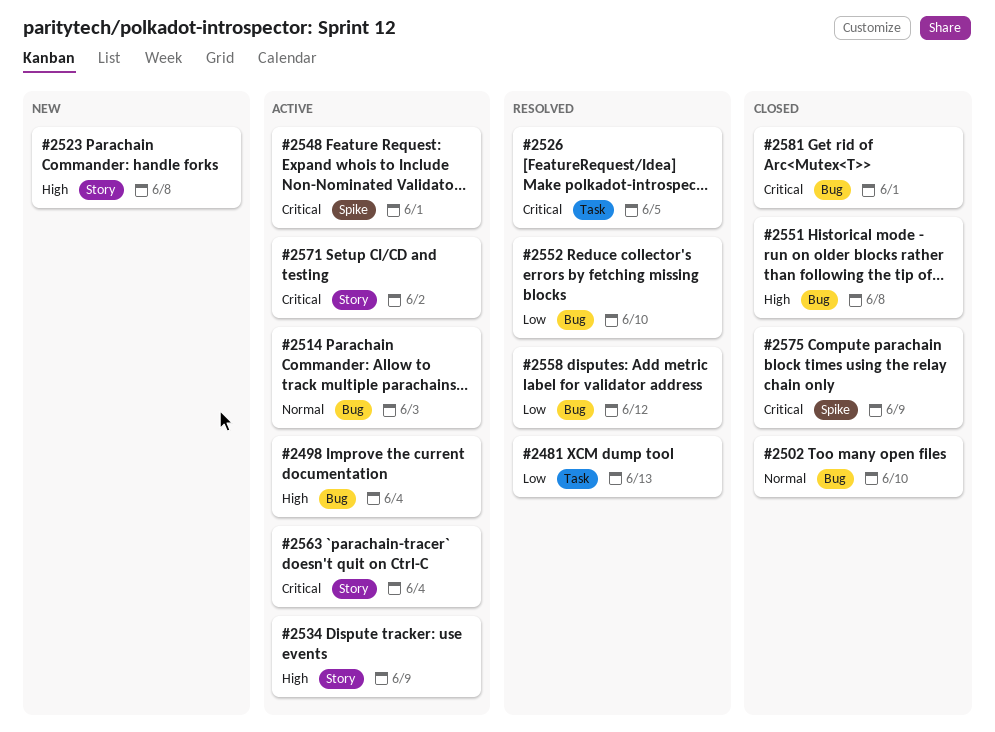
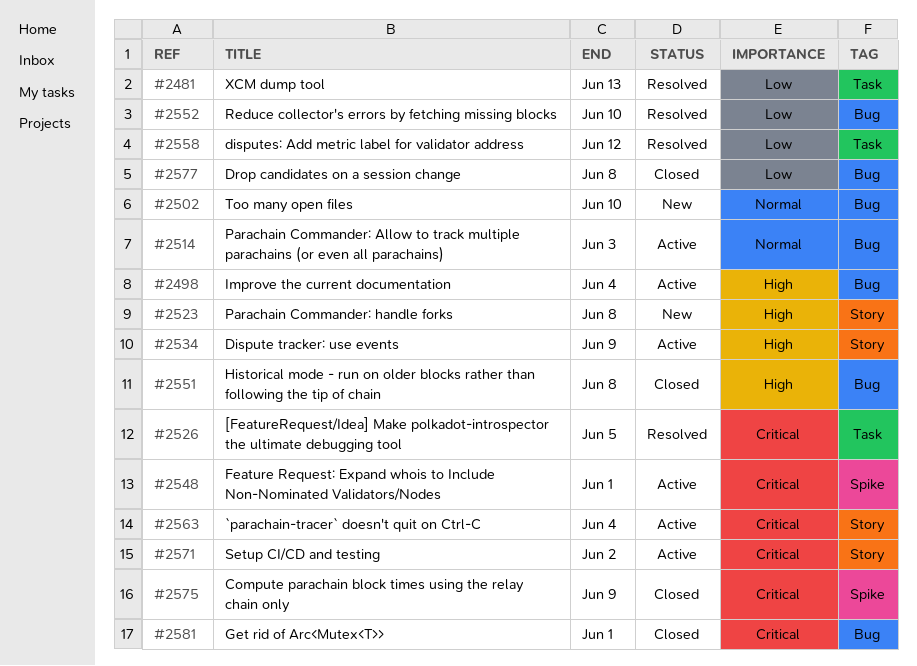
#2502, status: Closed -> New
#2558, label: Bug -> Task
#2577: none -> present

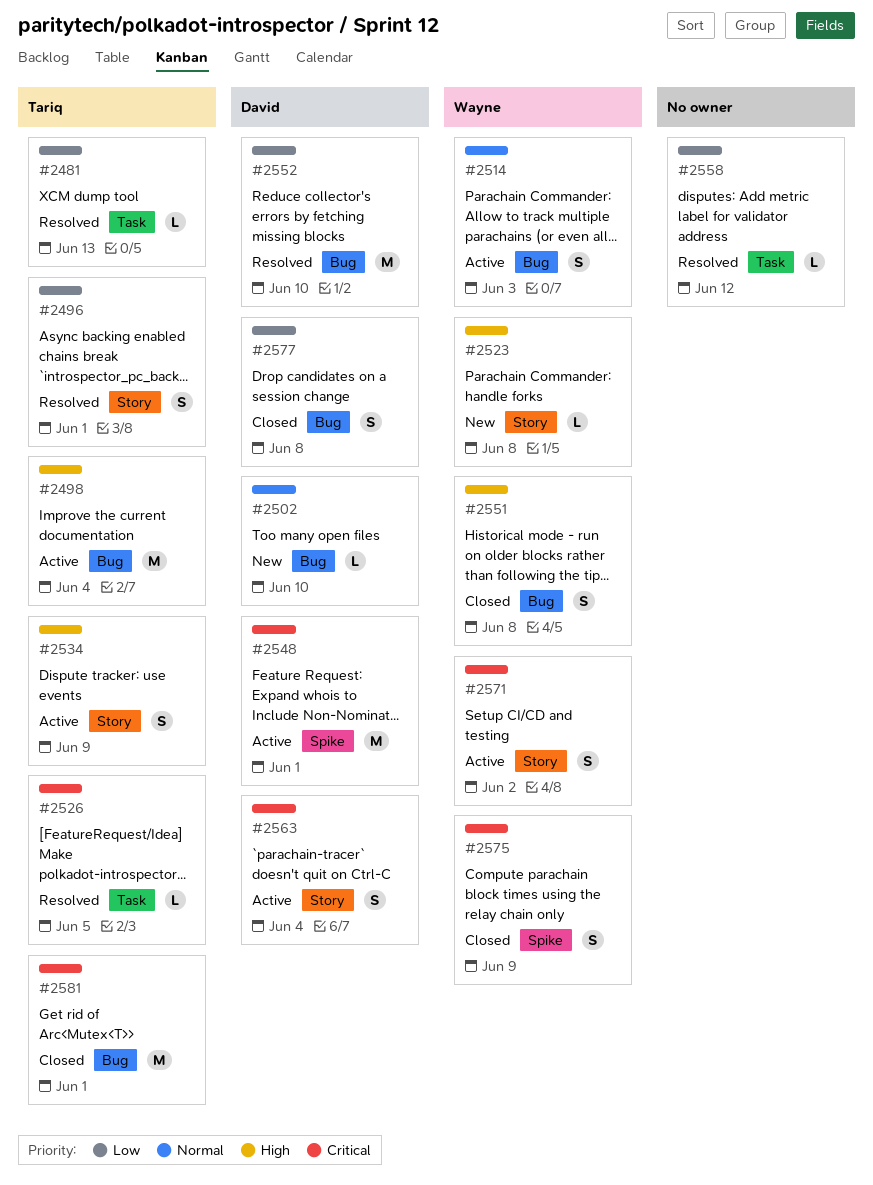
#2496: none -> present

